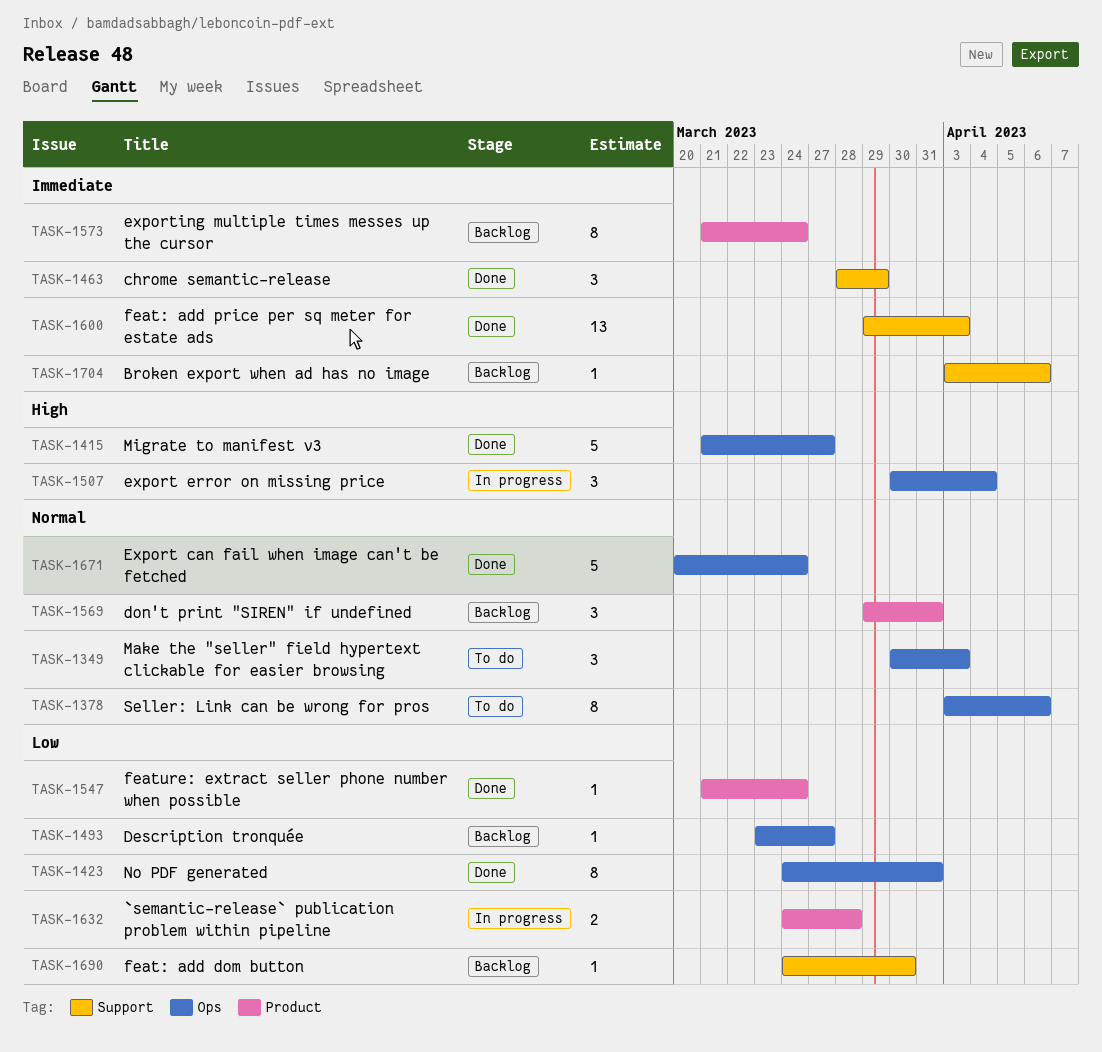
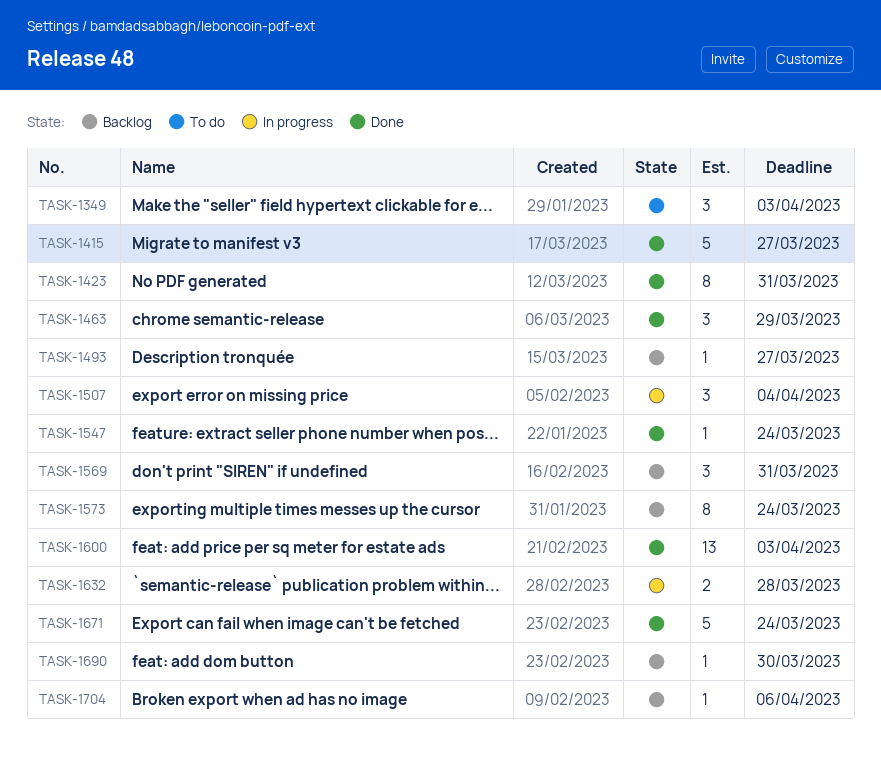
TASK-1378: present -> none

